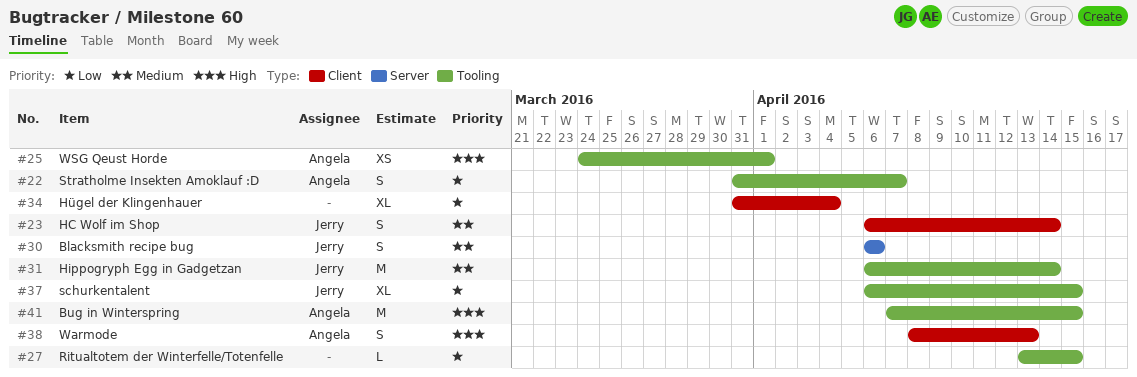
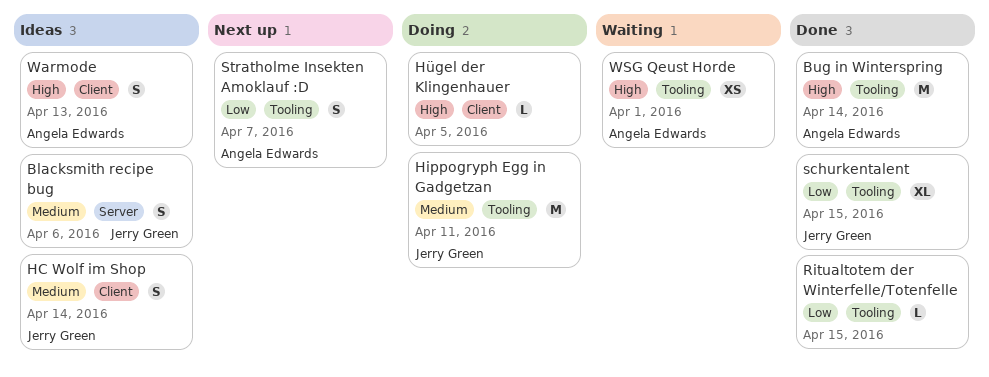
Bug in Winterspring, due: Apr 15 -> Apr 14
Hippogryph Egg in Gadgetzan, due: Apr 14 -> Apr 11
Hügel der Klingenhauer, priority: Low -> High
Hügel der Klingenhauer, estimate: XL -> L
Hügel der Klingenhauer, due: Apr 4 -> Apr 5

